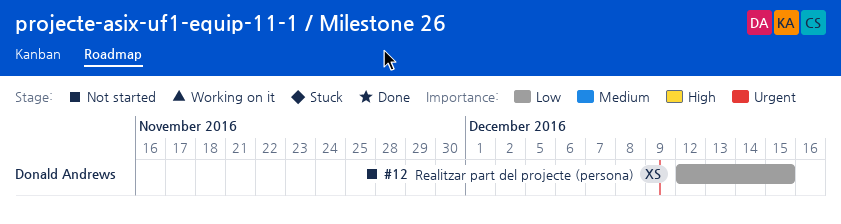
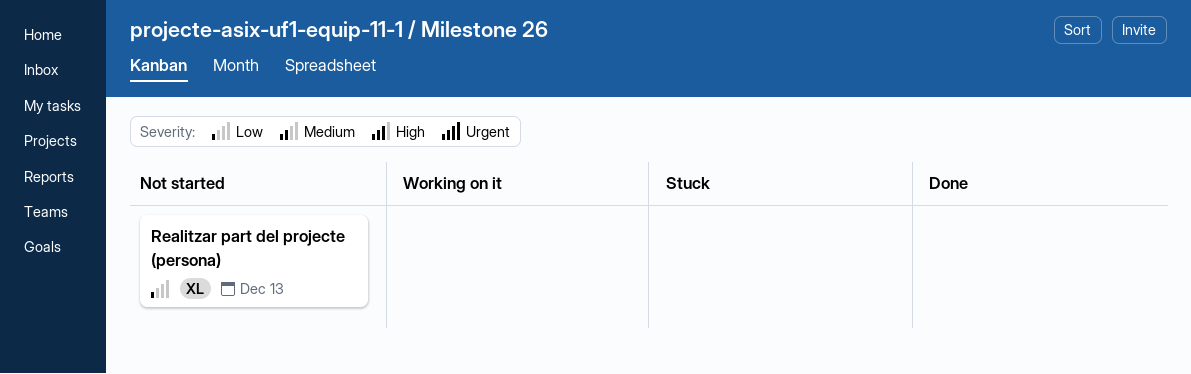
Realitzar part del projecte (persona), estimate: XS -> XL
Realitzar part del projecte (persona), due: Dec 15 -> Dec 13

